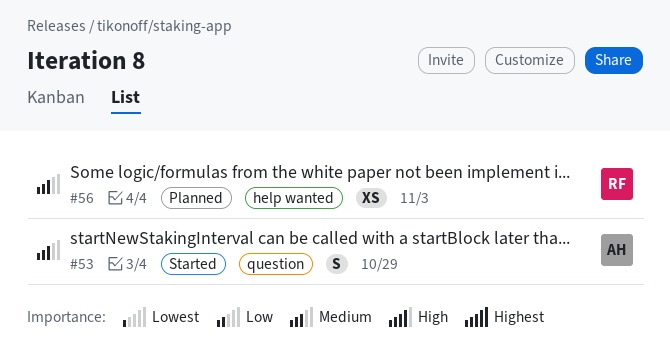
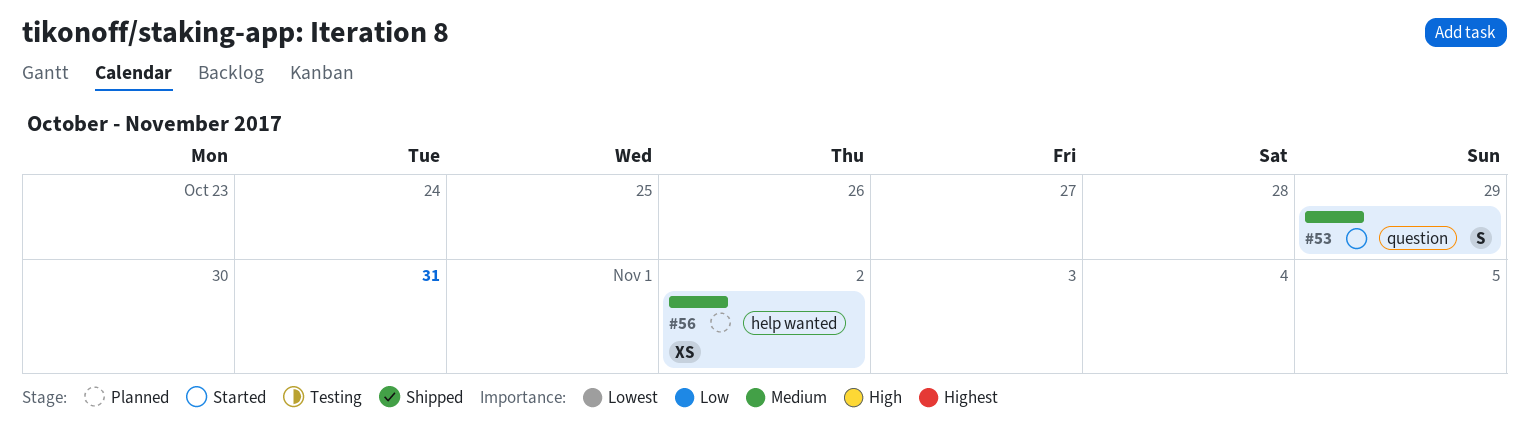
#56, due: Nov 3 -> Nov 2

